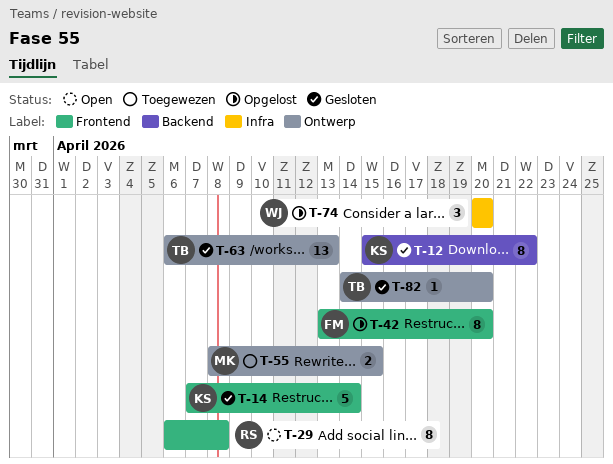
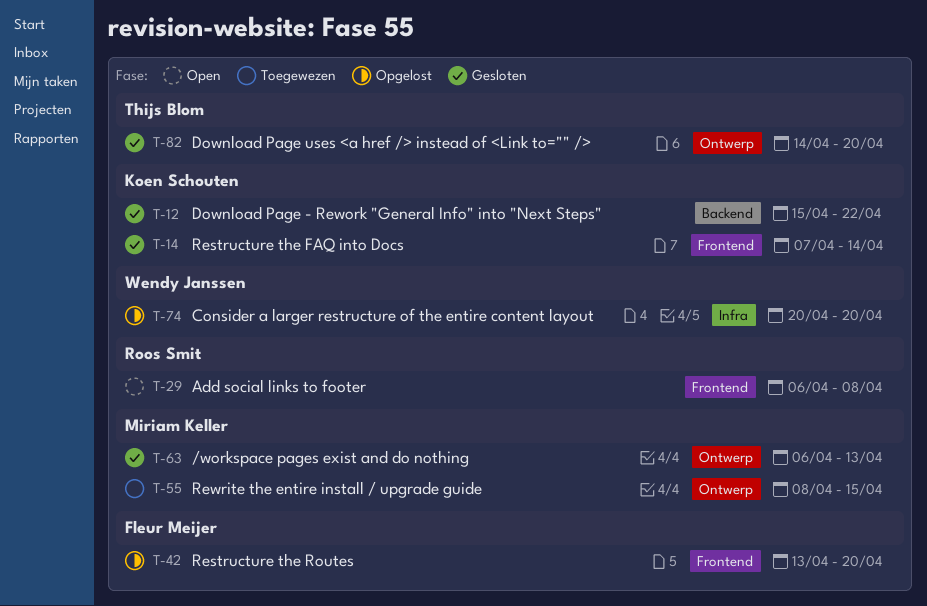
T-63, owner: Thijs Blom -> Miriam Keller

